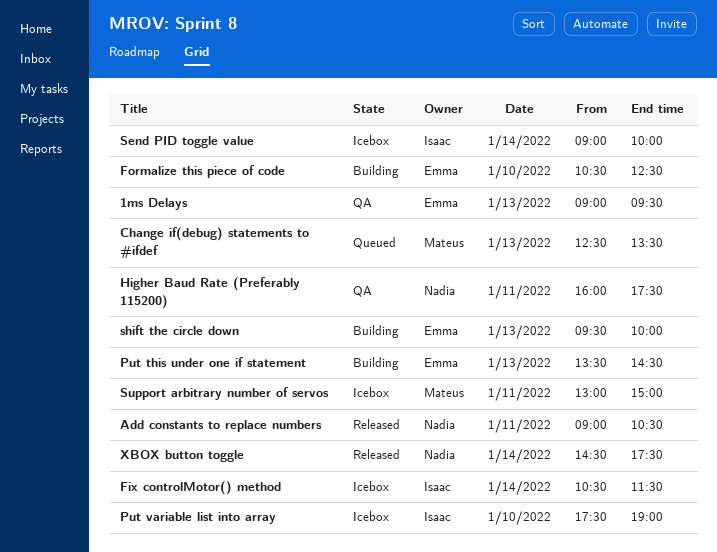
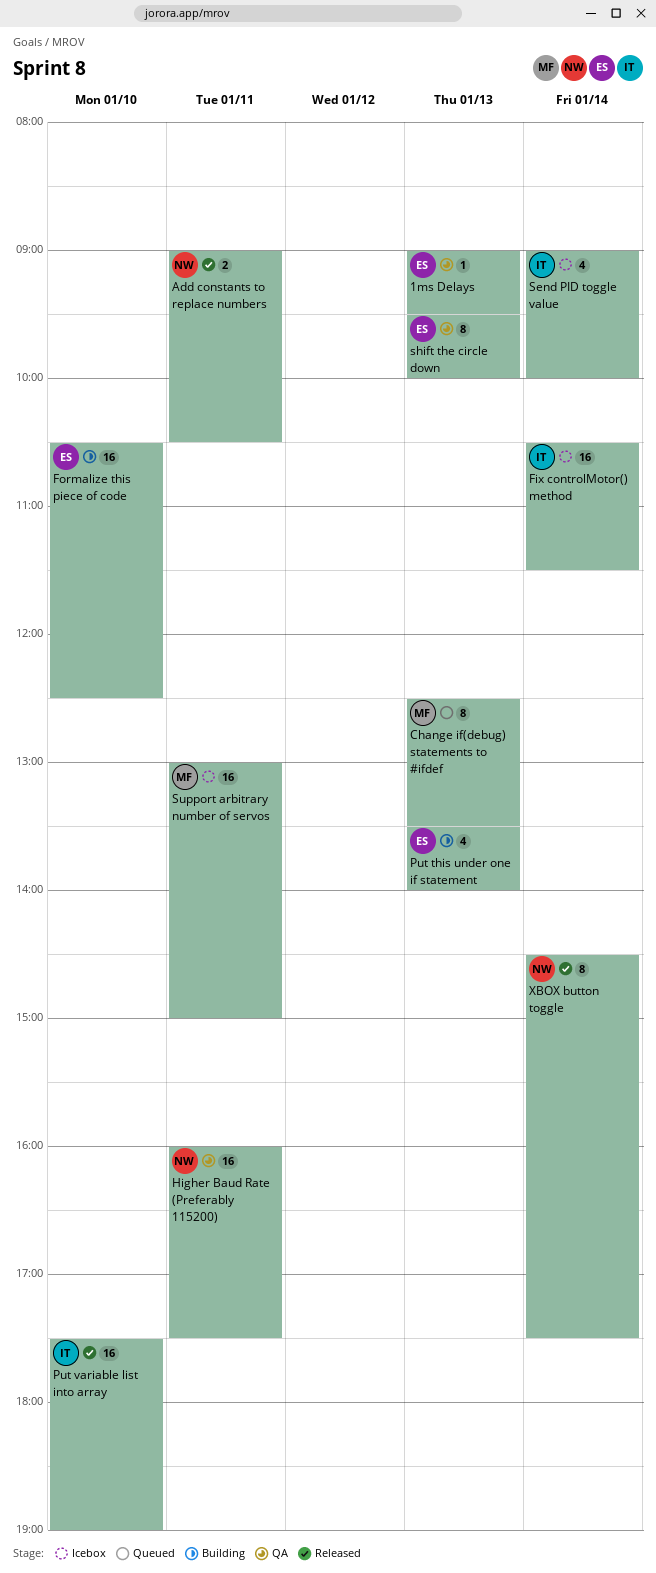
Put this under one if statement, ends: 14:30 -> 14:00
Put variable list into array, status: Icebox -> Released
shift the circle down, status: Building -> QA

